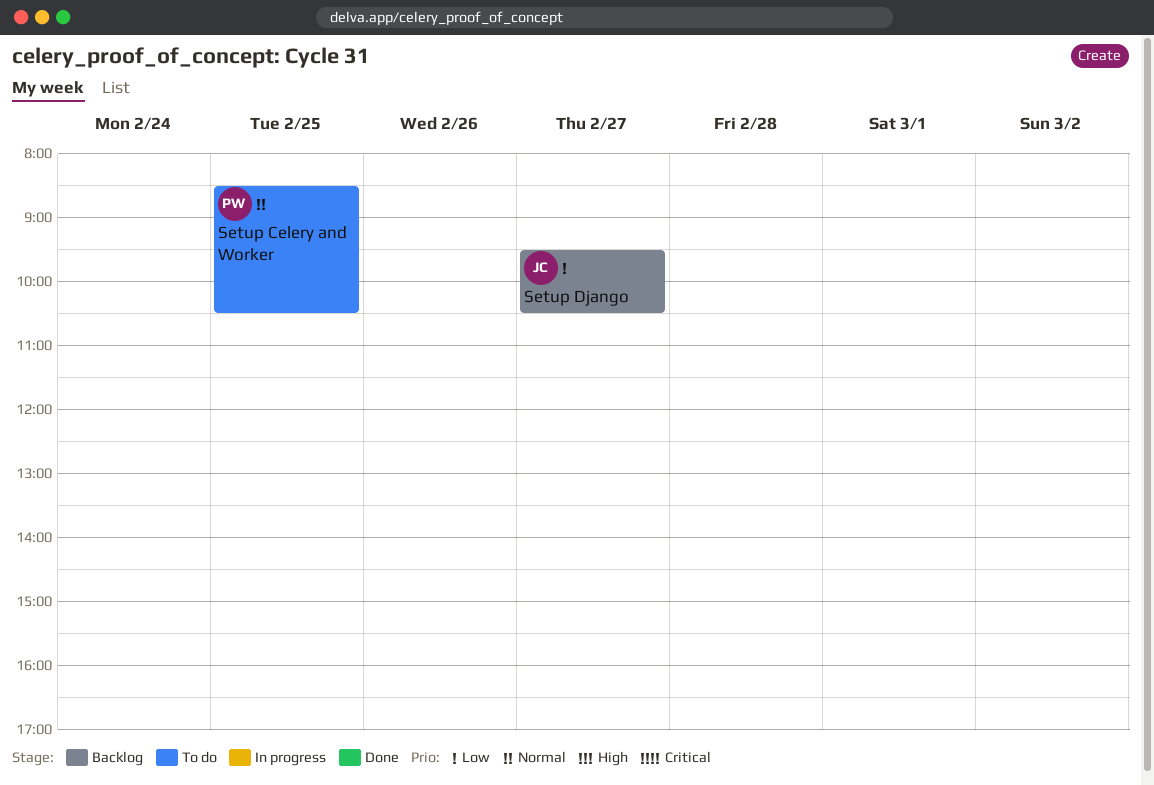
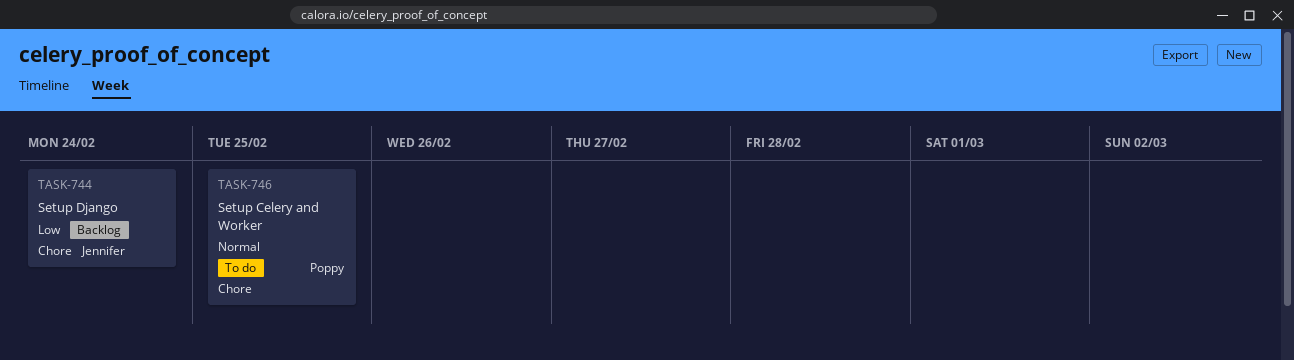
Setup Django, day: Feb 27 -> Feb 24

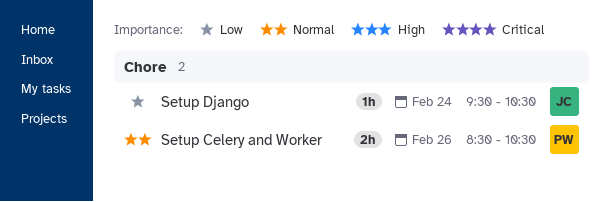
Setup Celery and Worker, day: Feb 25 -> Feb 26

